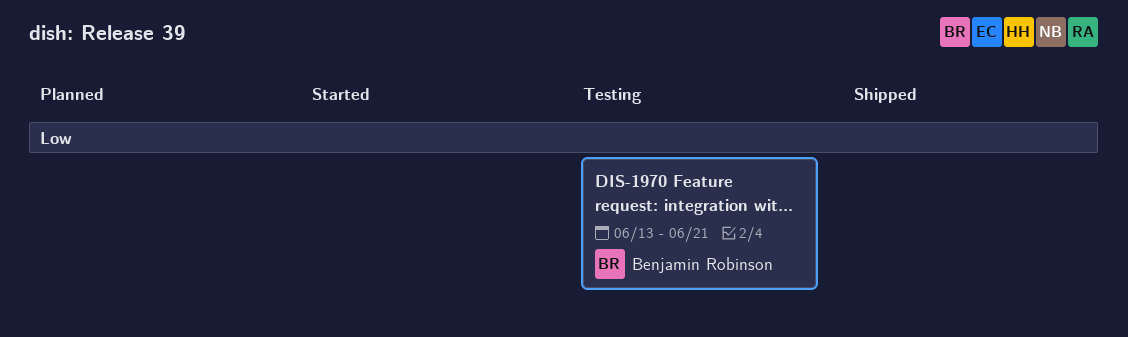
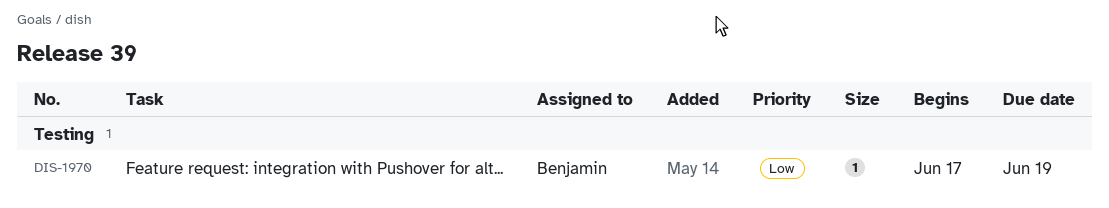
DIS-1970, start: Jun 13 -> Jun 17
DIS-1970, due: Jun 21 -> Jun 19

